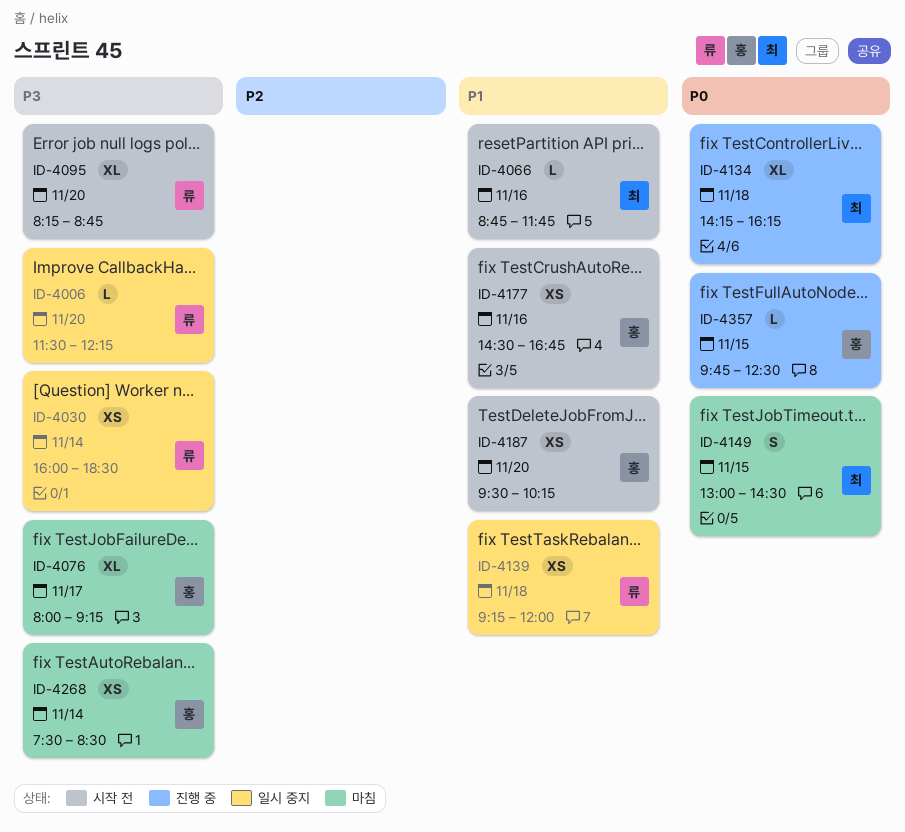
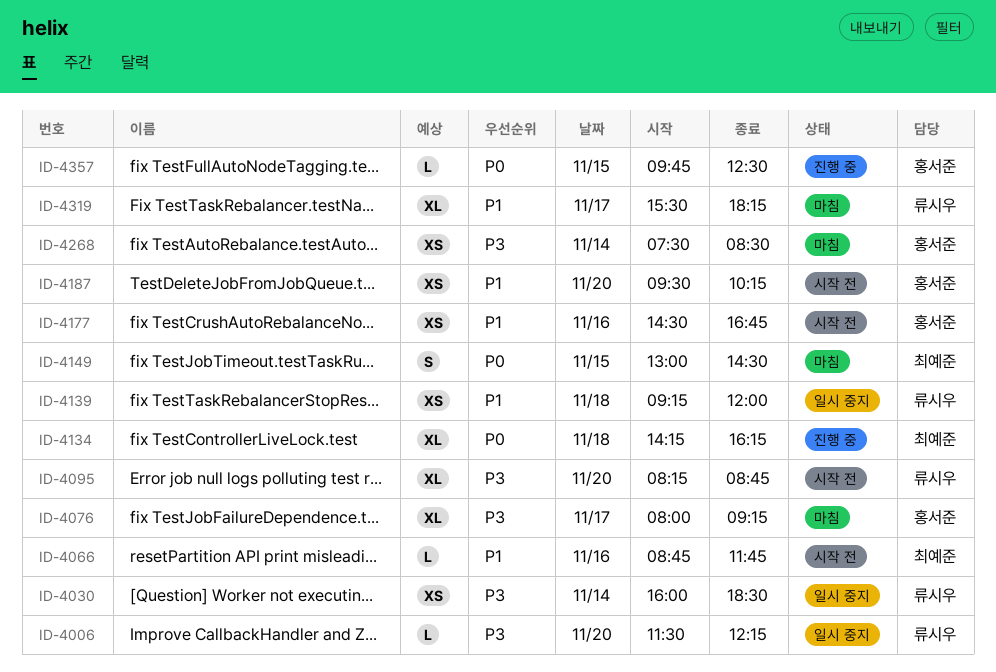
ID-4319: none -> present

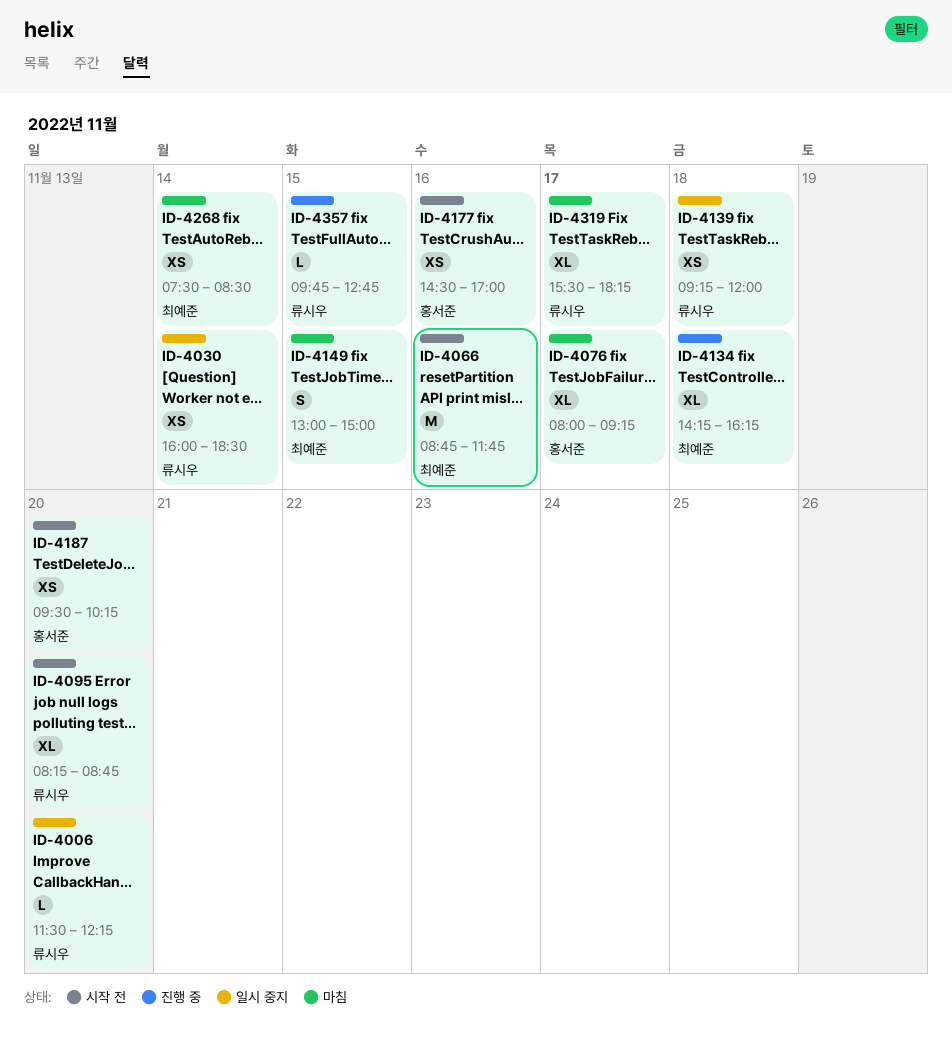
ID-4066, estimate: L -> M
ID-4149, ends: 14:30 -> 15:00
ID-4177, ends: 16:45 -> 17:00
ID-4268, owner: 홍서준 -> 최예준
ID-4357, owner: 홍서준 -> 류시우
ID-4357, ends: 12:30 -> 12:45

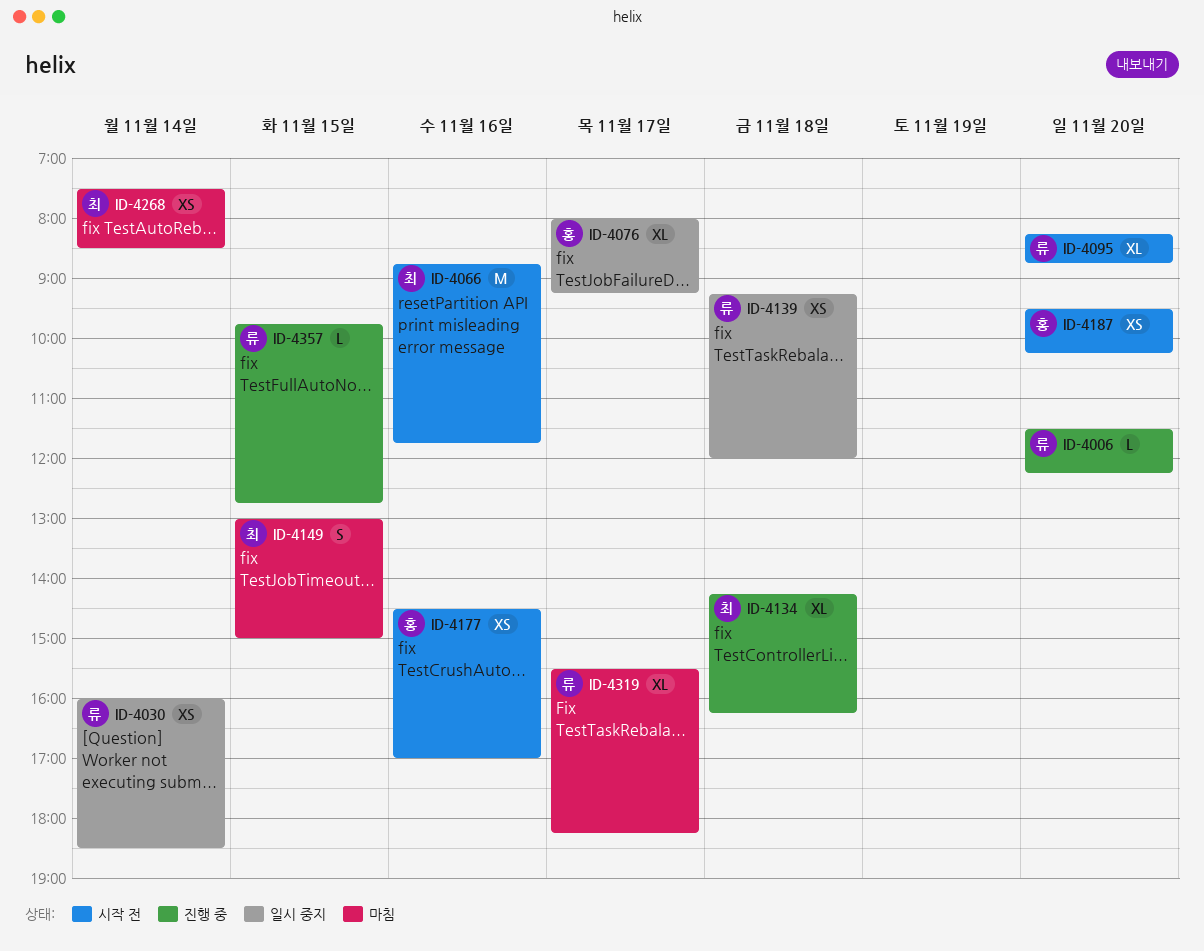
ID-4006, status: 일시 중지 -> 진행 중
ID-4076, status: 마침 -> 일시 중지

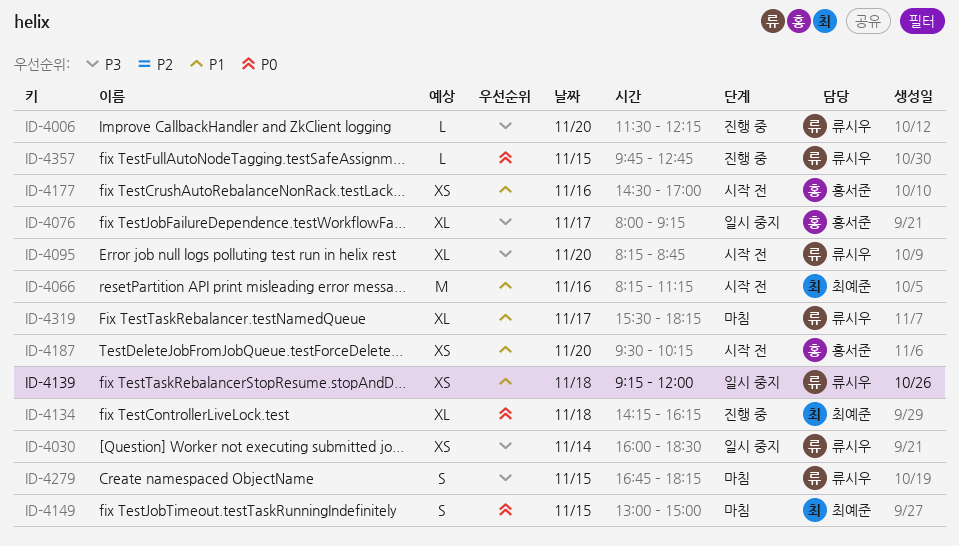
ID-4066, begins: 08:45 -> 08:15
ID-4066, ends: 11:45 -> 11:15
ID-4268: present -> none
ID-4279: none -> present

